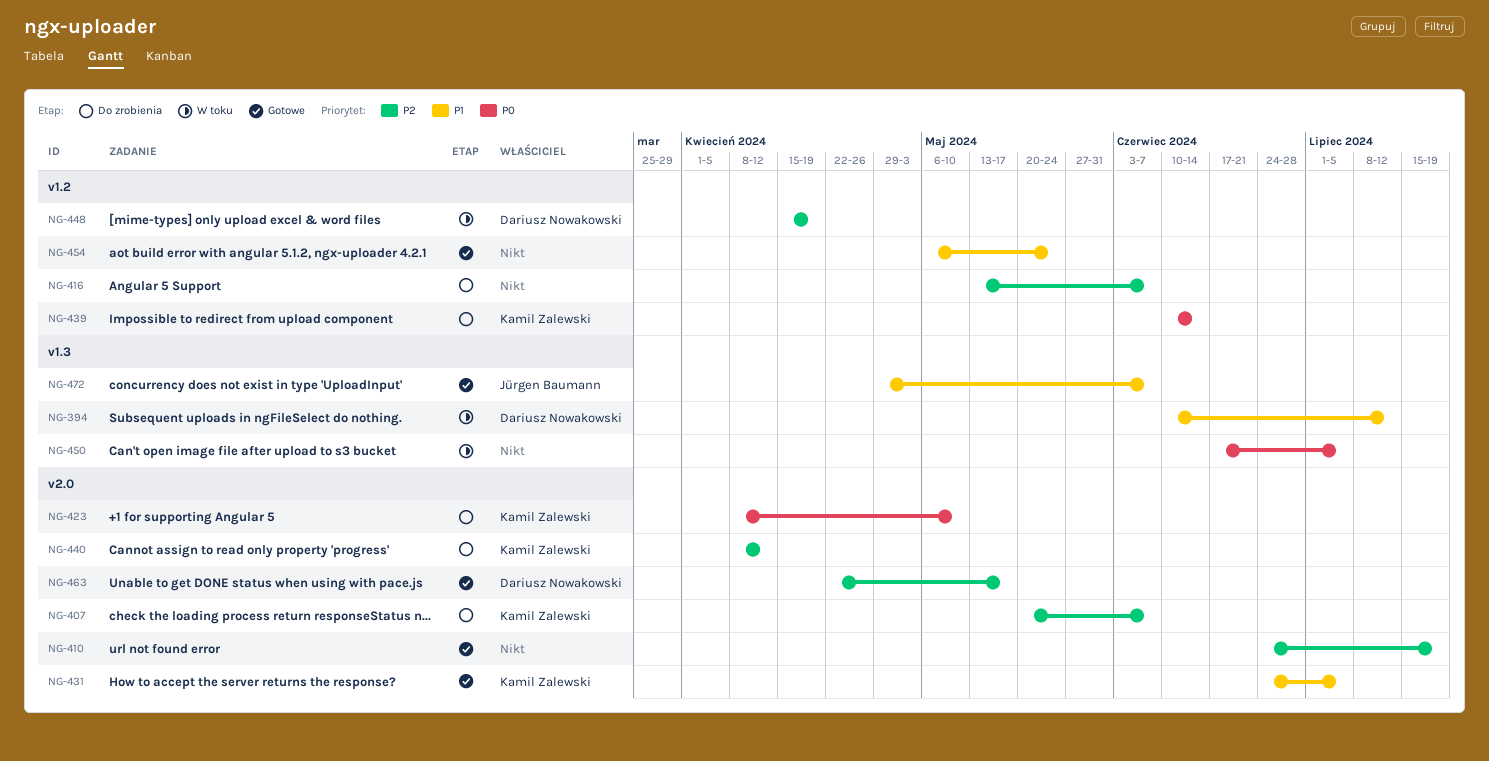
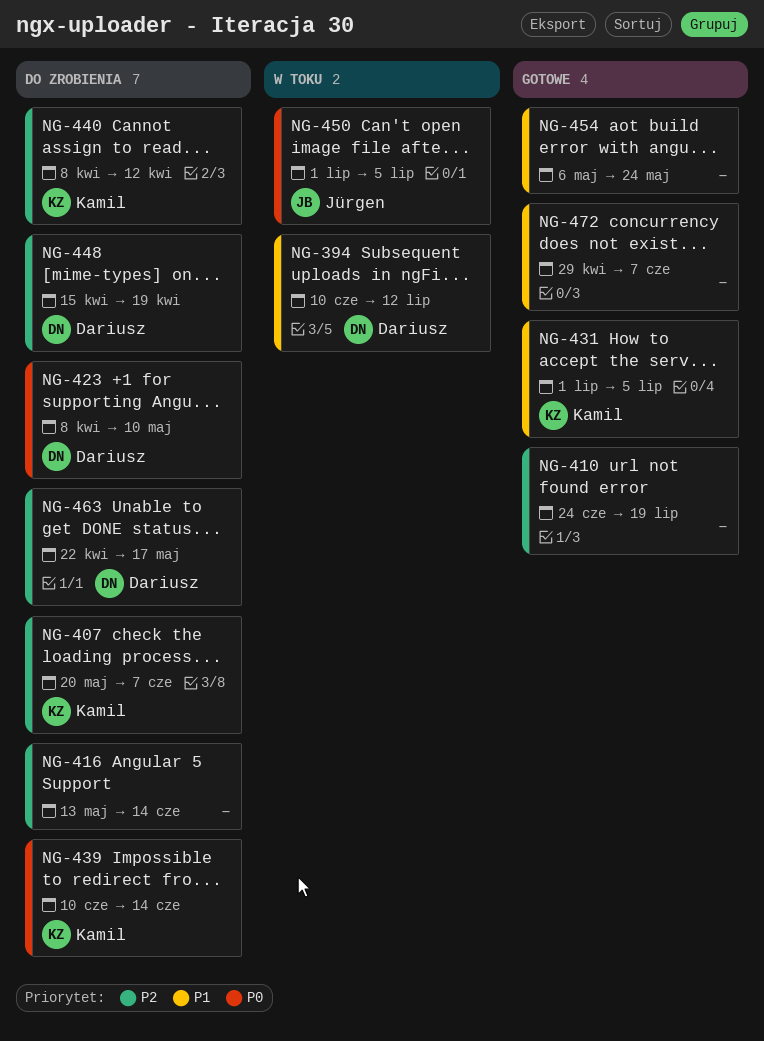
NG-416, due: Jun 7 -> Jun 14
NG-423, owner: Kamil Zalewski -> Dariusz Nowakowski
NG-431, start: Jun 24 -> Jul 1
NG-448, status: W toku -> Do zrobienia
NG-450, owner: none -> Jürgen Baumann
NG-450, start: Jun 17 -> Jul 1
NG-463, status: Gotowe -> Do zrobienia
NG-472, owner: Jürgen Baumann -> none

